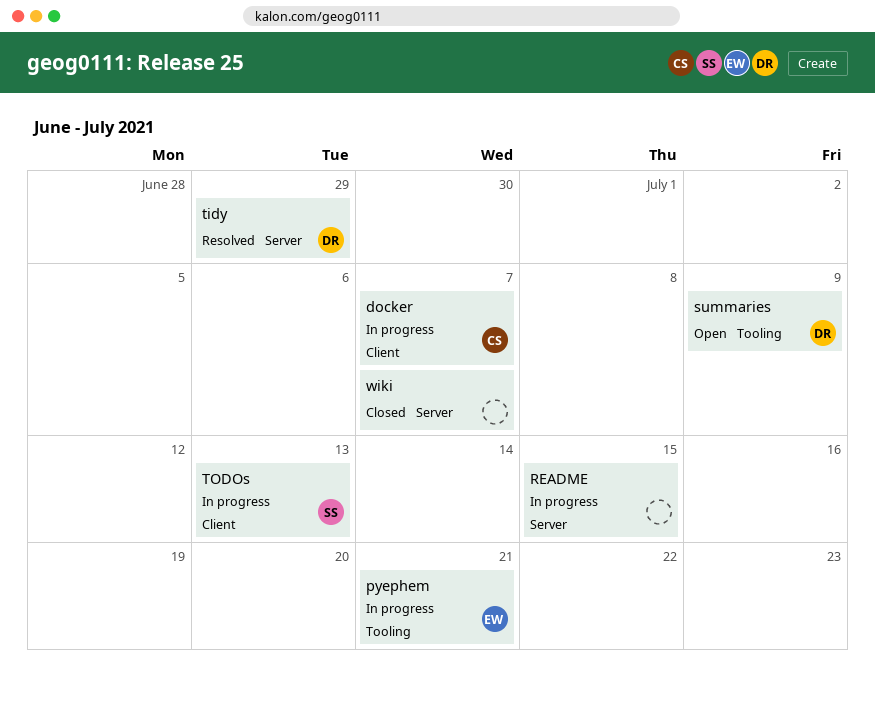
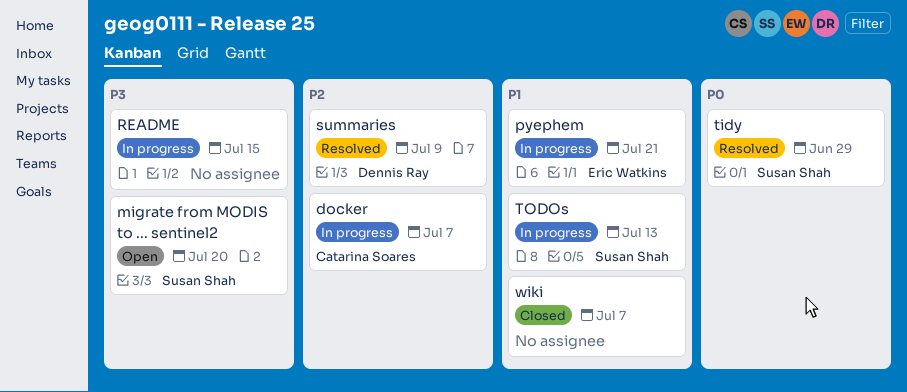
migrate from MODIS to ... sentinel2: none -> present
summaries, status: Open -> Resolved
tidy, owner: Dennis Ray -> Susan Shah

